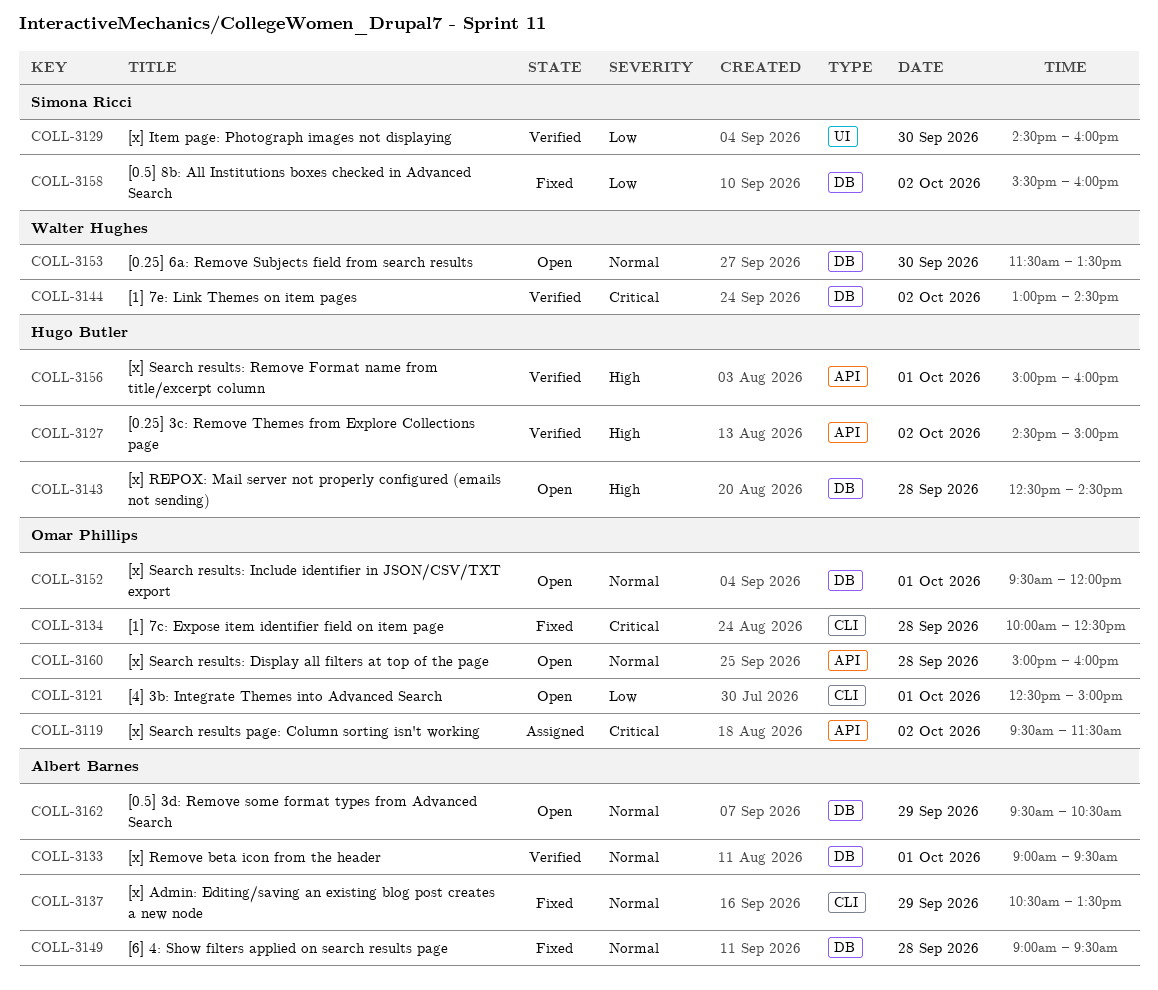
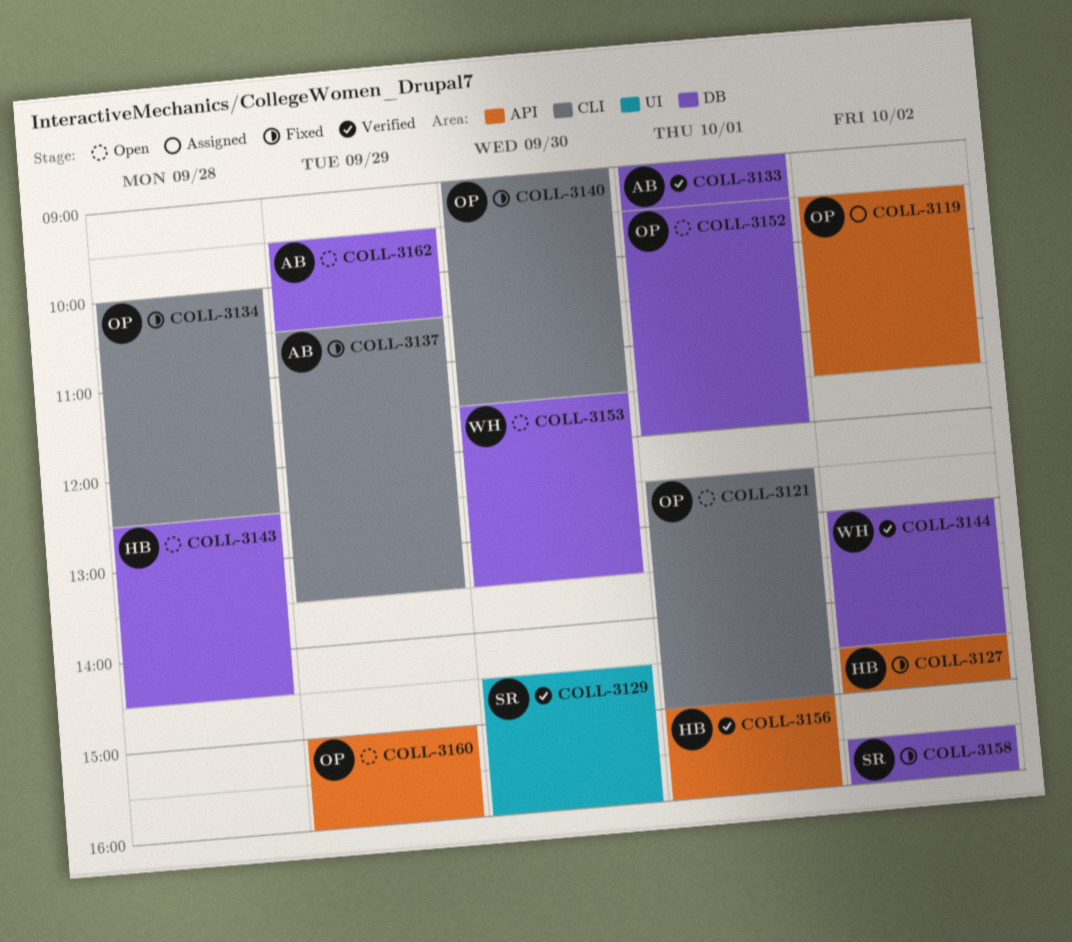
COLL-3127, status: Verified -> Fixed
COLL-3140: none -> present
COLL-3149: present -> none
COLL-3160, day: Sep 28 -> Sep 29

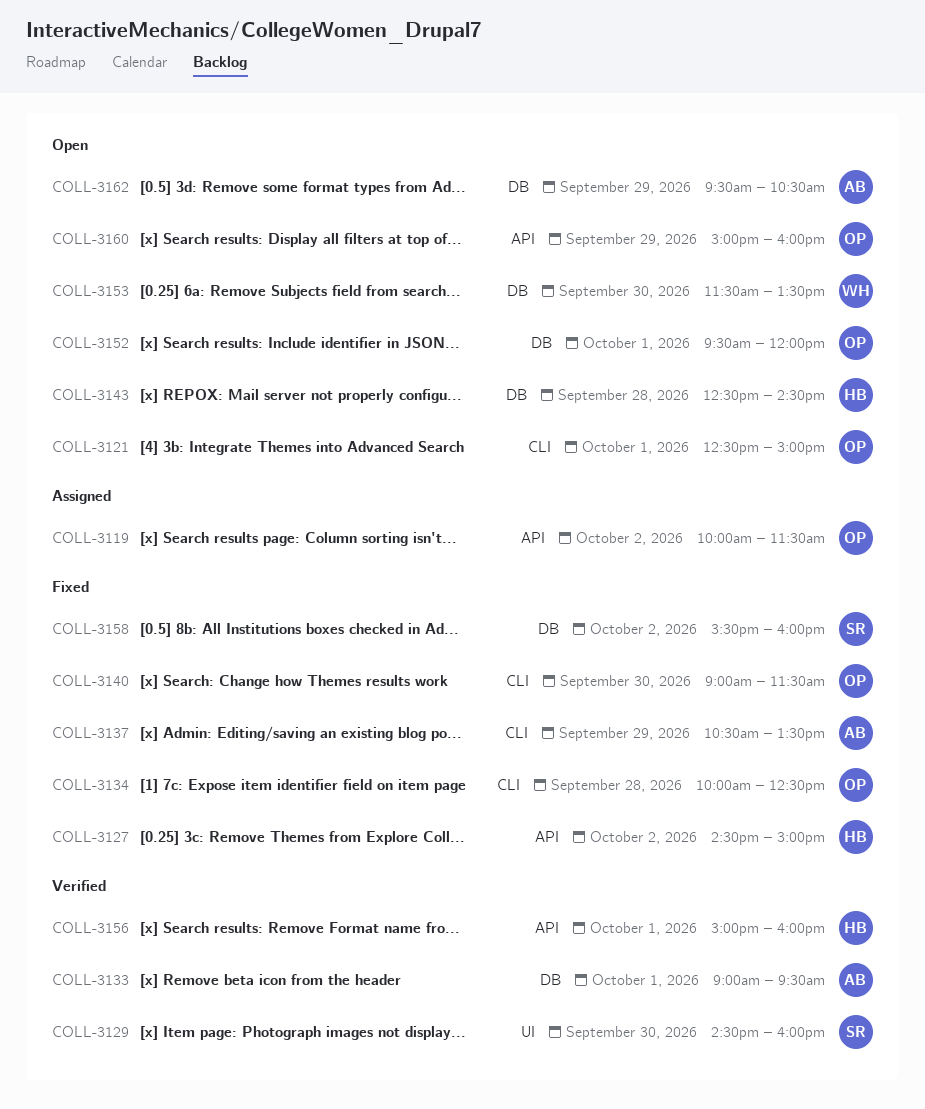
COLL-3119, begins: 09:30 -> 10:00
COLL-3144: present -> none

